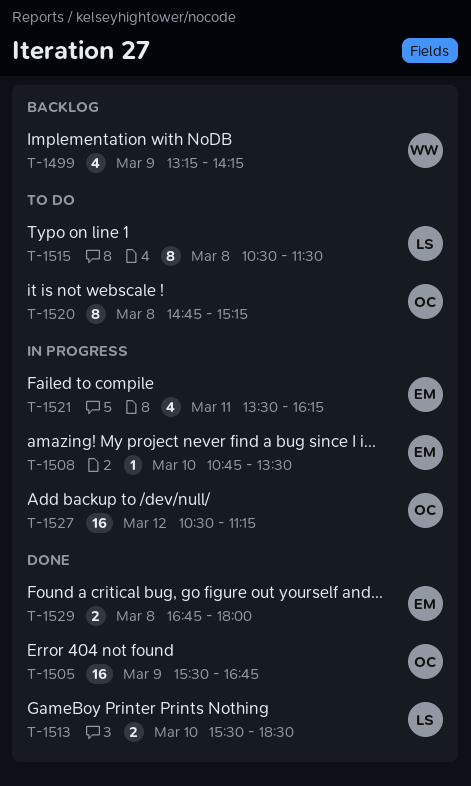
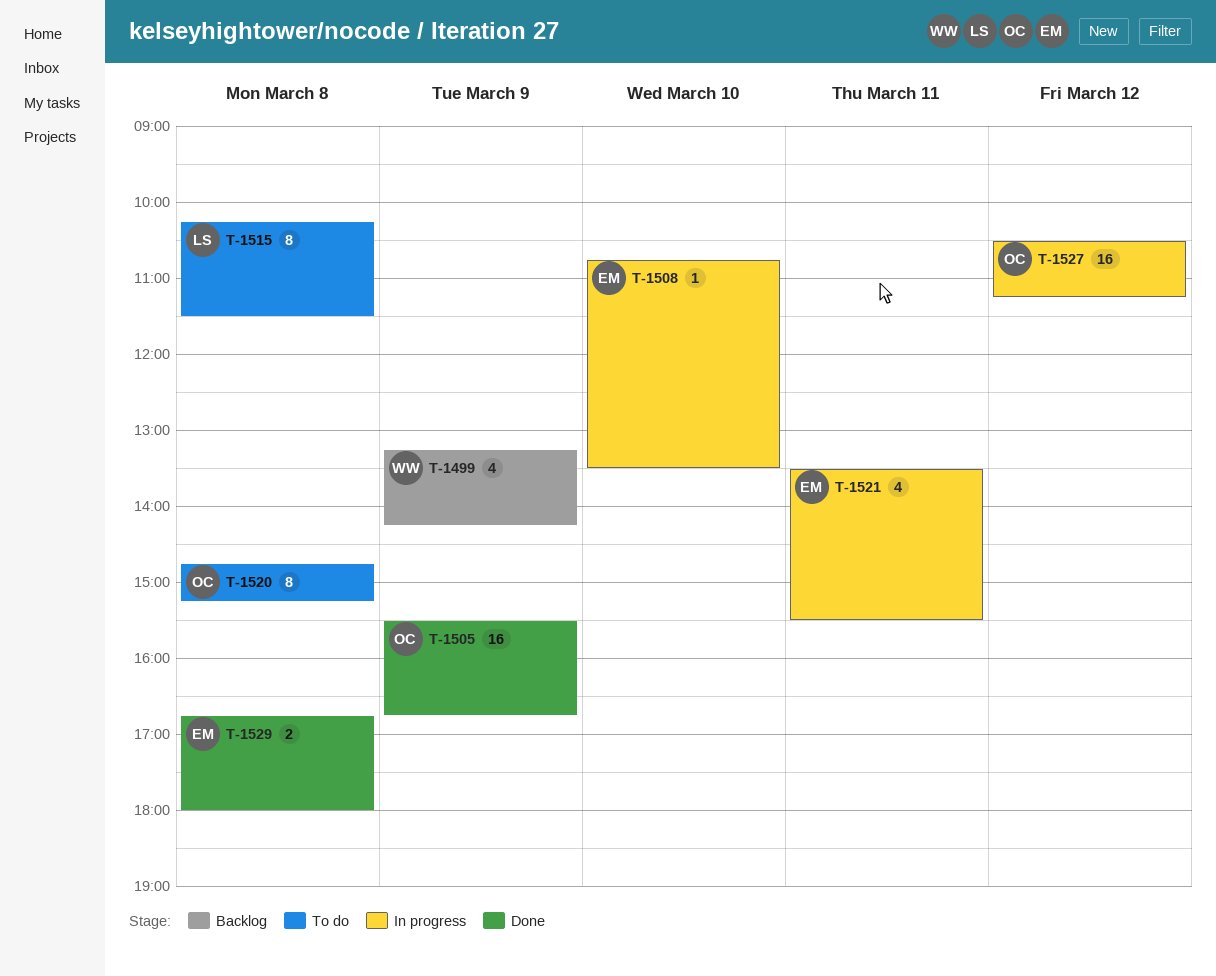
T-1513: present -> none
T-1515, begins: 10:30 -> 10:15
T-1521, ends: 16:15 -> 15:30

